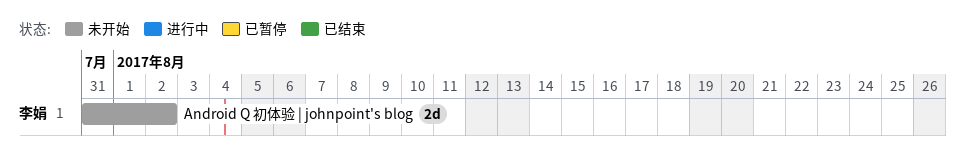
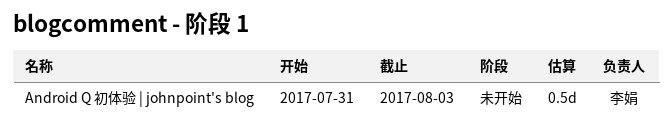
Android Q 初体验 | johnpoint's blog, estimate: 2d -> 0.5d
Android Q 初体验 | johnpoint's blog, due: Aug 2 -> Aug 3

